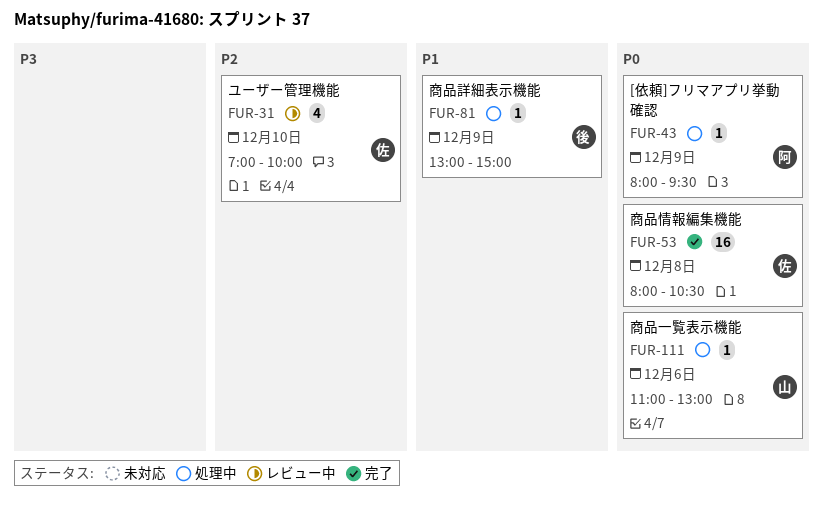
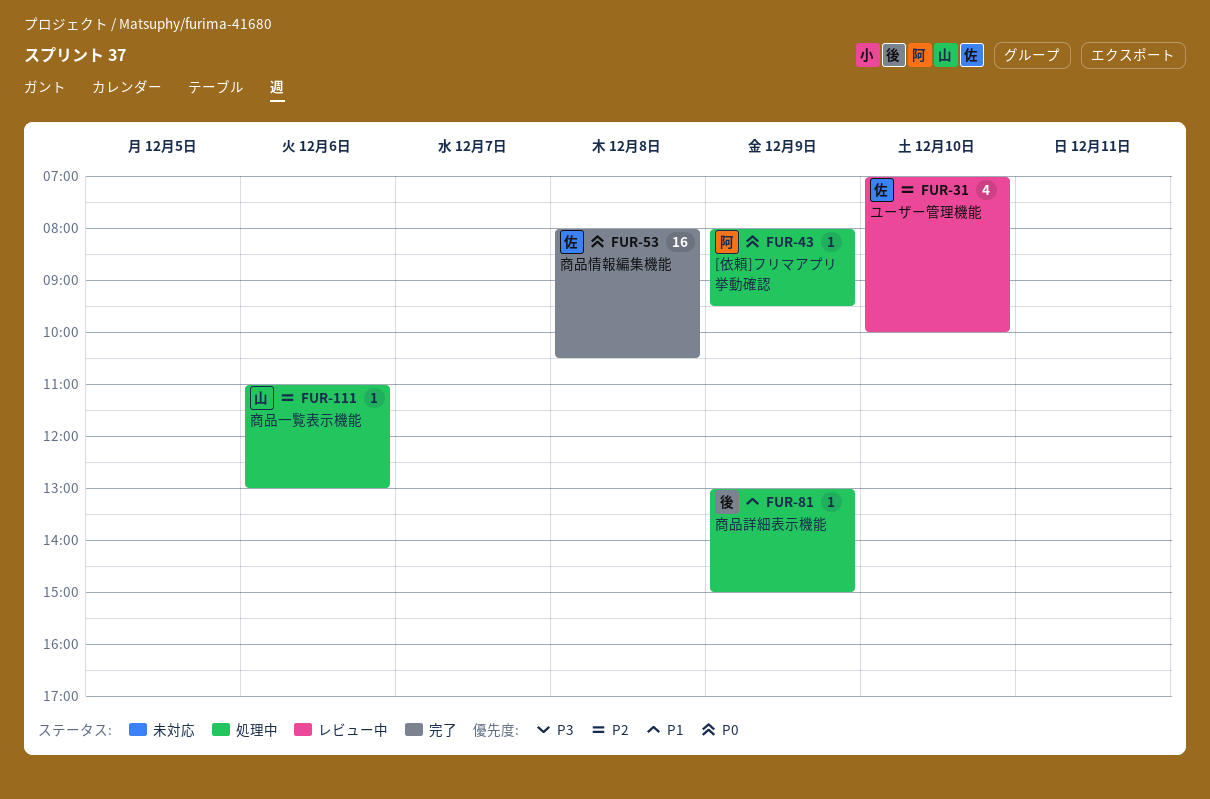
FUR-111, priority: P0 -> P2

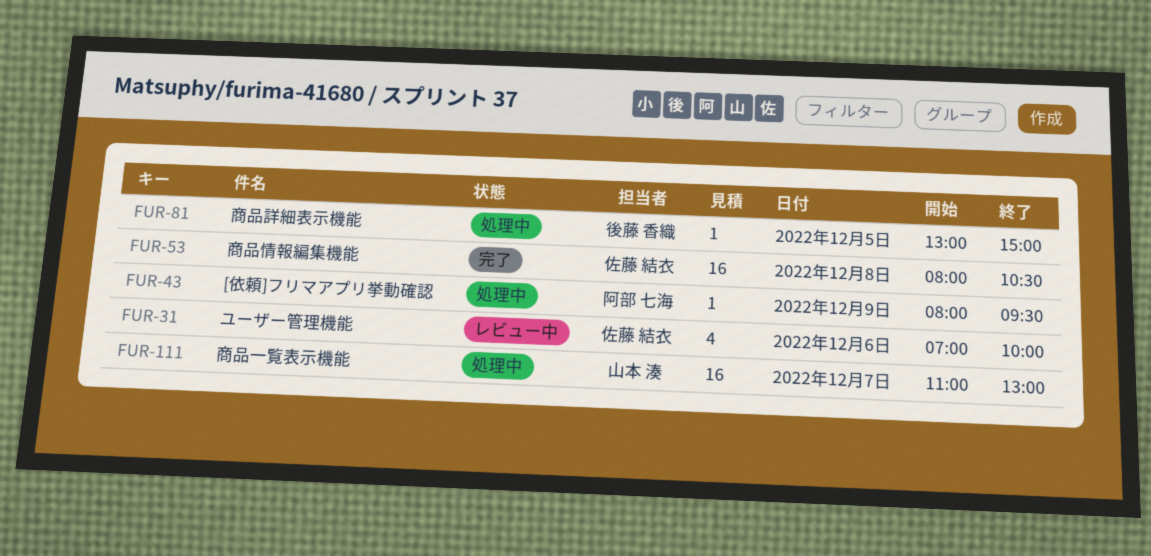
FUR-31, day: Dec 10 -> Dec 6
FUR-81, day: Dec 9 -> Dec 5
FUR-111, estimate: 1 -> 16
FUR-111, day: Dec 6 -> Dec 7

